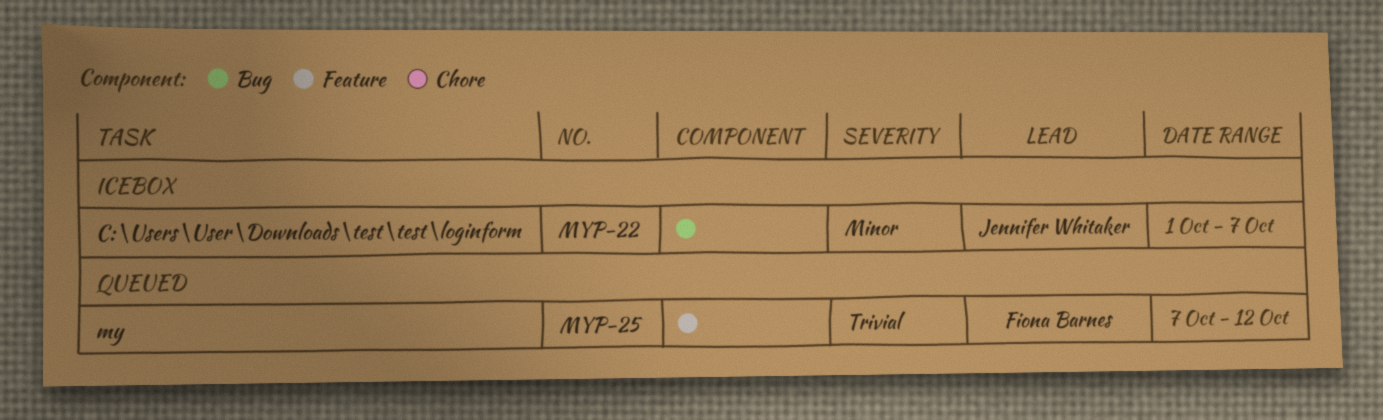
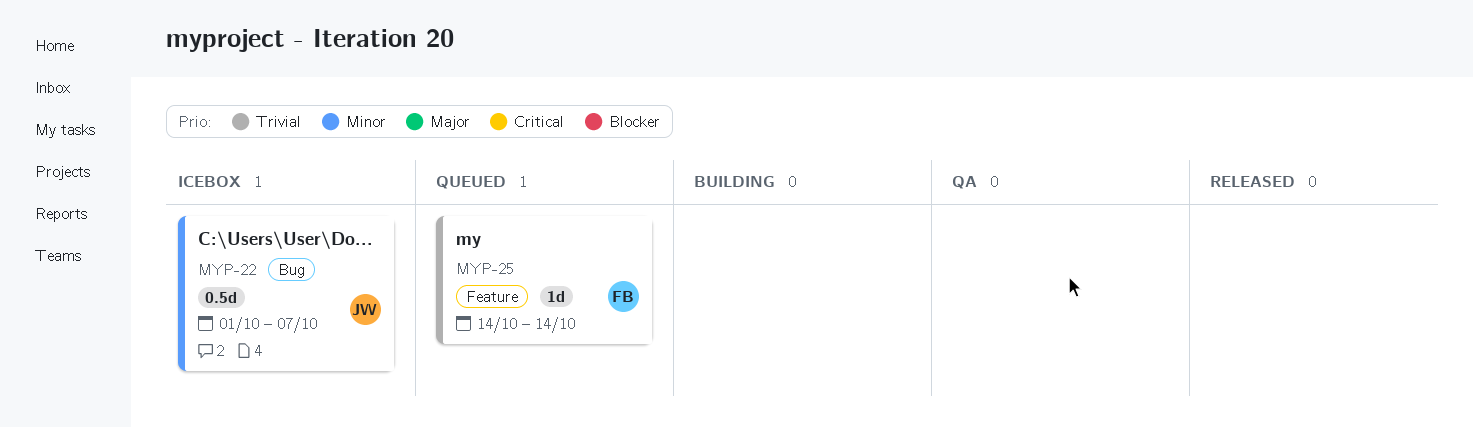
MYP-25, start: Oct 7 -> Oct 14
MYP-25, due: Oct 12 -> Oct 14

